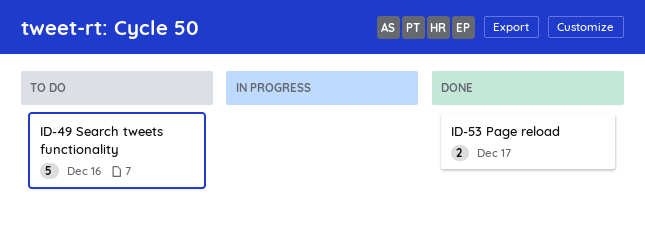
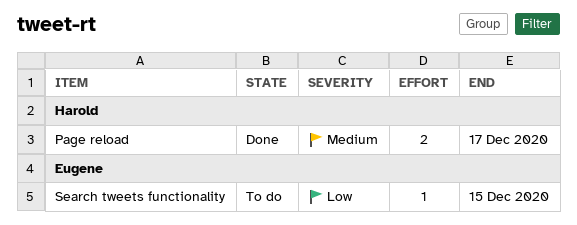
Search tweets functionality, estimate: 5 -> 1
Search tweets functionality, due: Dec 16 -> Dec 15

